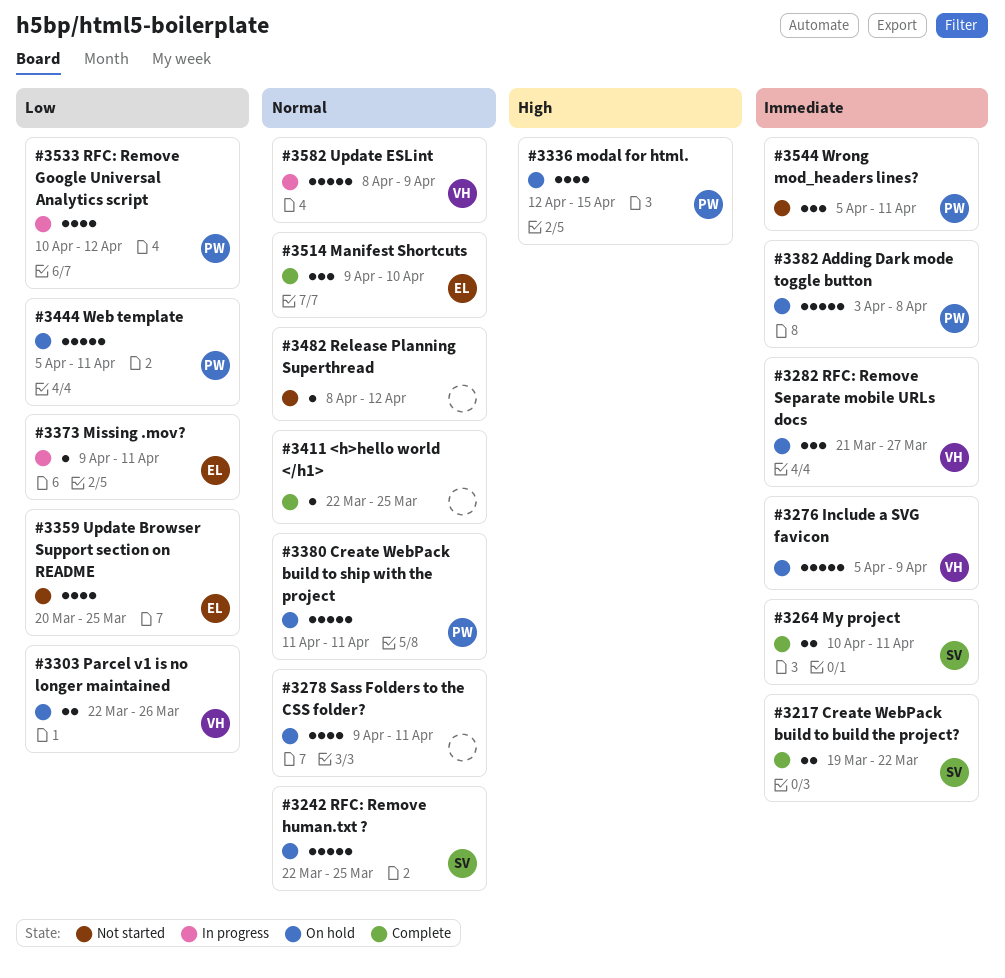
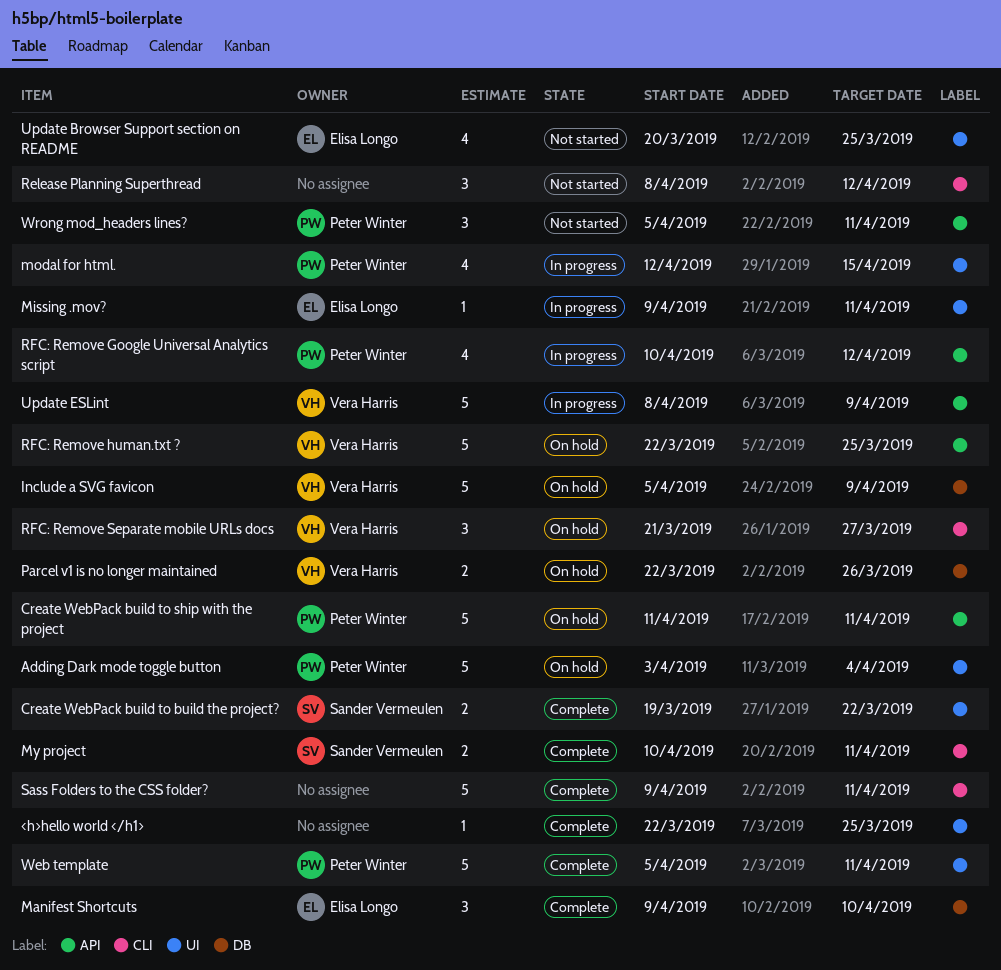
Adding Dark mode toggle button, due: Apr 8 -> Apr 4
modal for html., status: On hold -> In progress
Release Planning Superthread, estimate: 1 -> 3
RFC: Remove human.txt ?, owner: Sander Vermeulen -> Vera Harris
Sass Folders to the CSS folder?, status: On hold -> Complete
Sass Folders to the CSS folder?, estimate: 4 -> 5
Web template, status: On hold -> Complete

